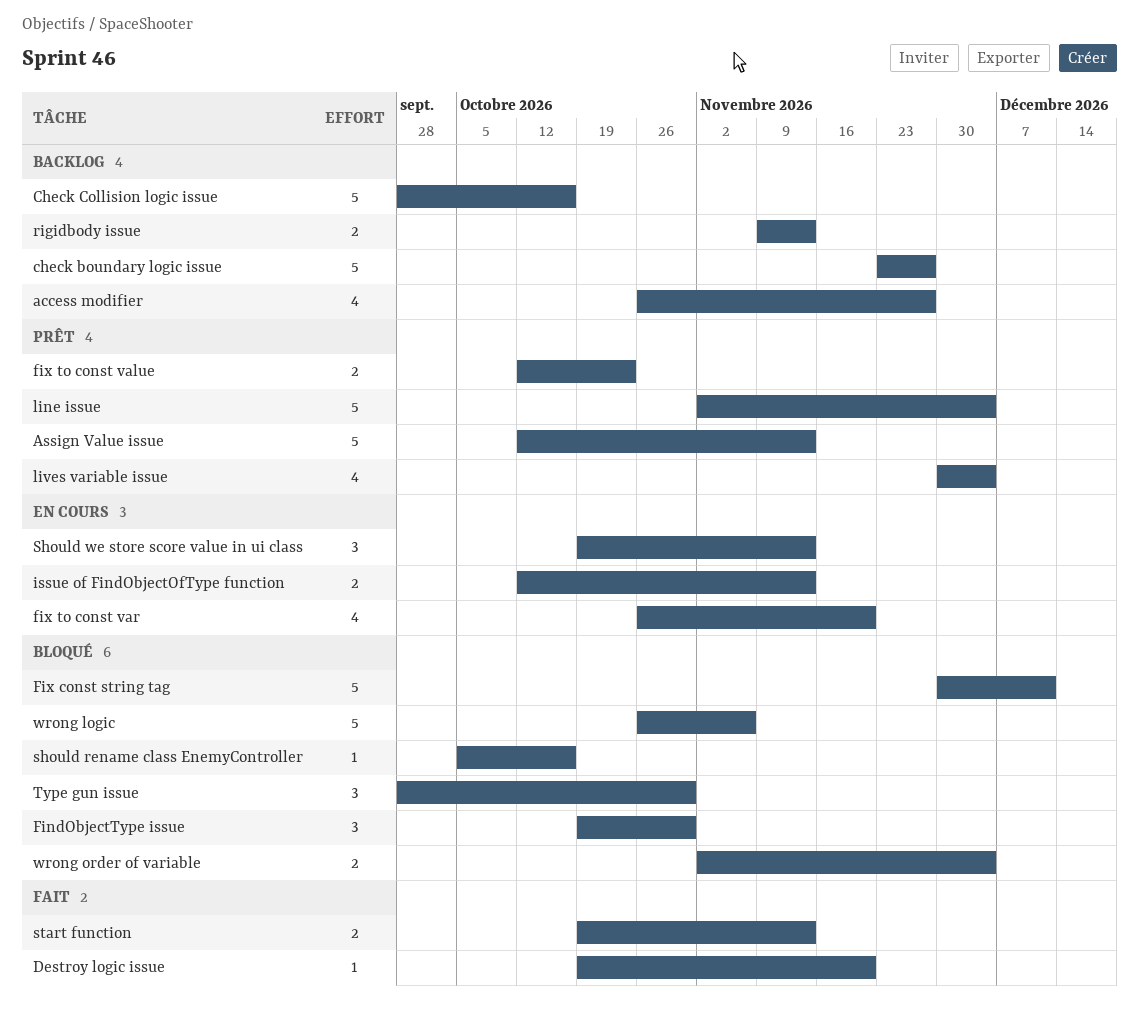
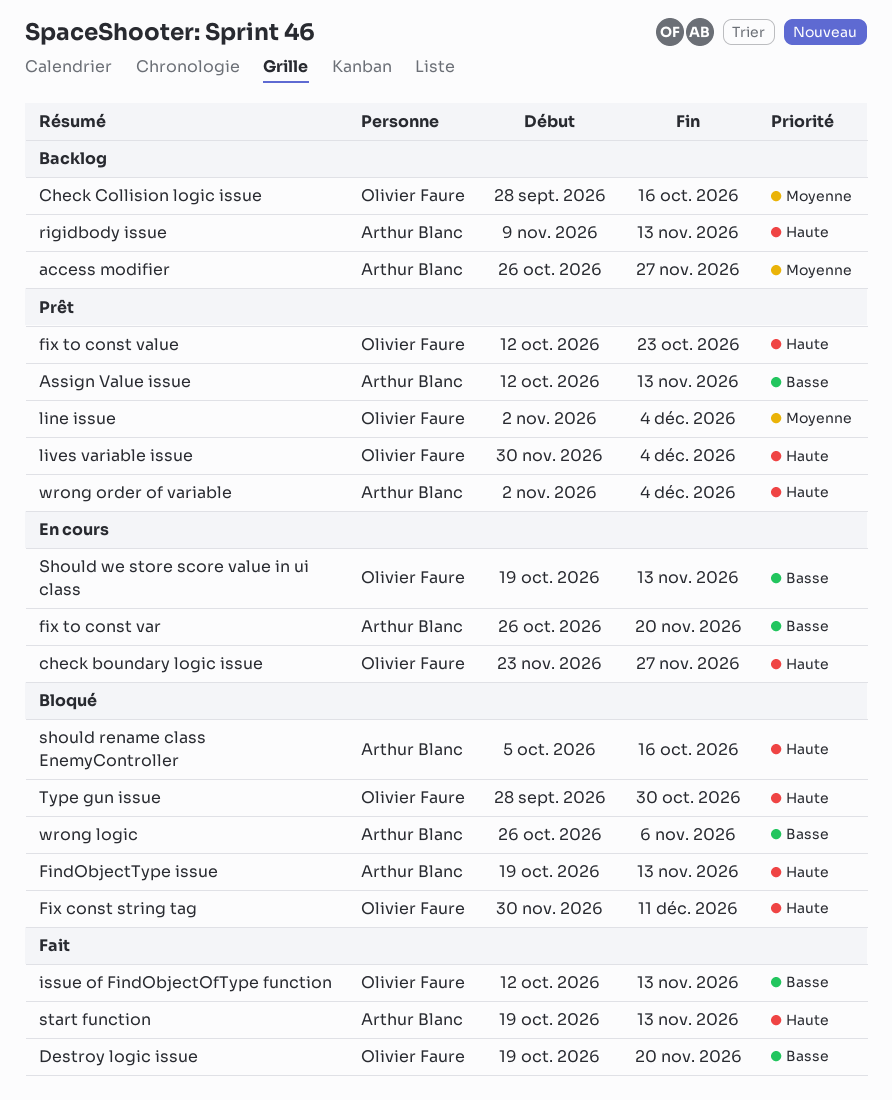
check boundary logic issue, status: Backlog -> En cours
FindObjectType issue, due: Oct 30 -> Nov 13
issue of FindObjectOfType function, status: En cours -> Fait
wrong order of variable, status: Bloqué -> Prêt

